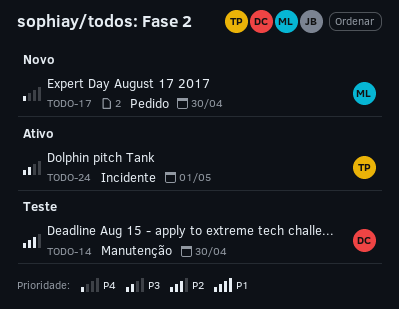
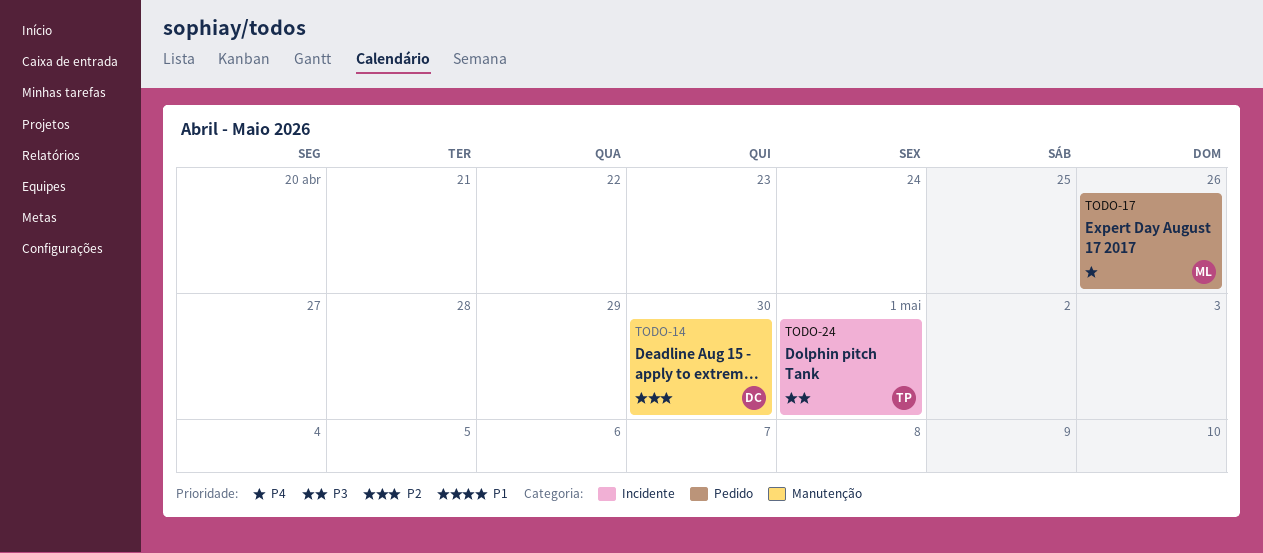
TODO-17, due: Apr 30 -> Apr 26

